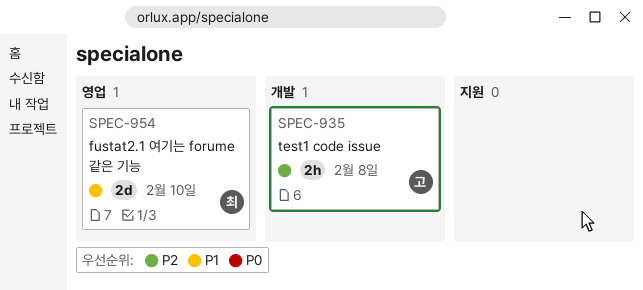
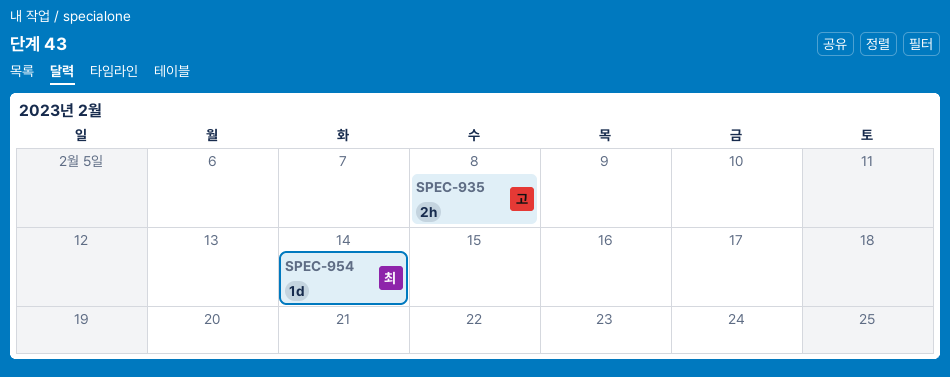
SPEC-954, estimate: 2d -> 1d
SPEC-954, due: Feb 10 -> Feb 14

